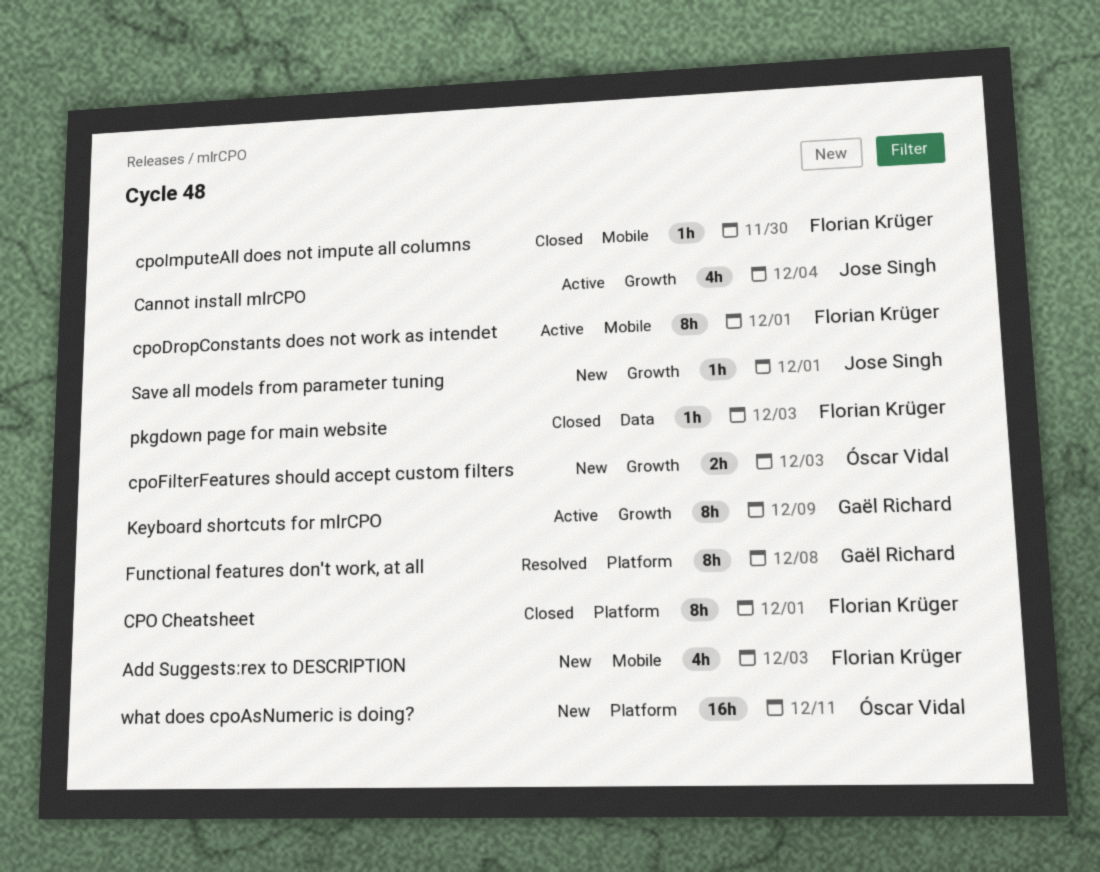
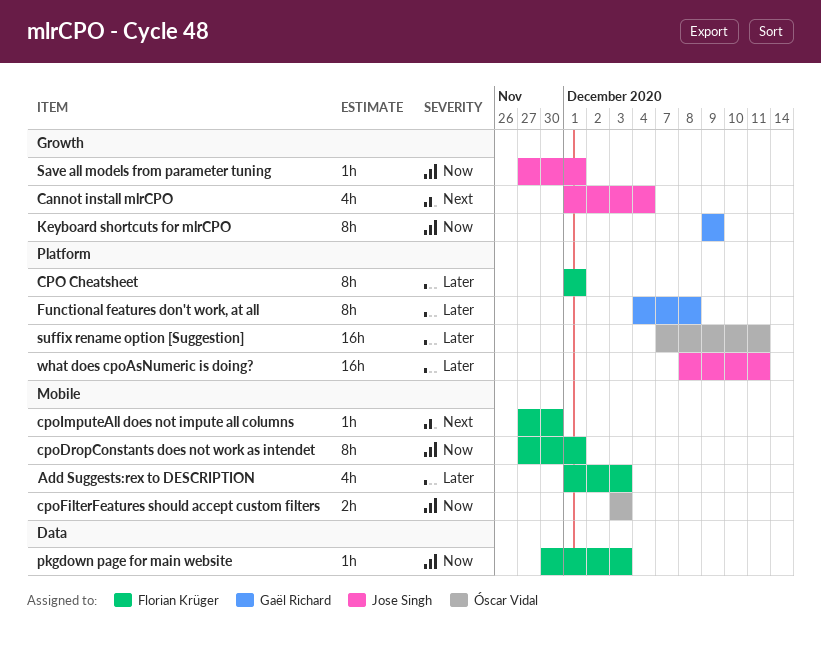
cpoFilterFeatures should accept custom filters, label: Growth -> Mobile
suffix rename option [Suggestion]: none -> present
what does cpoAsNumeric is doing?, owner: Óscar Vidal -> Jose Singh

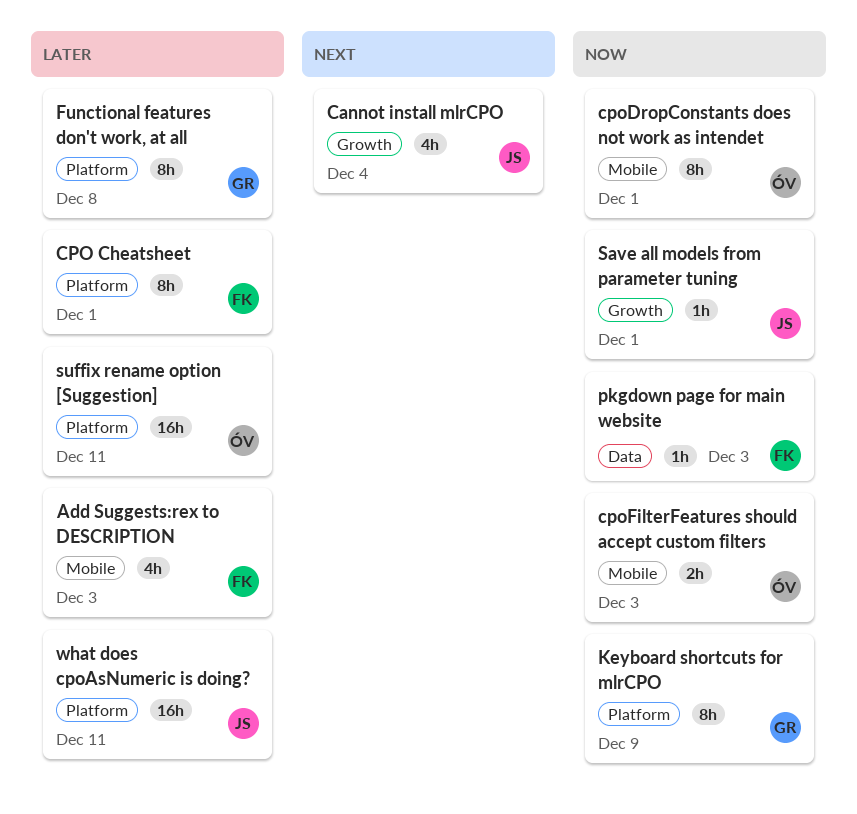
cpoDropConstants does not work as intendet, owner: Florian Krüger -> Óscar Vidal
cpoImputeAll does not impute all columns: present -> none
Keyboard shortcuts for mlrCPO, label: Growth -> Platform

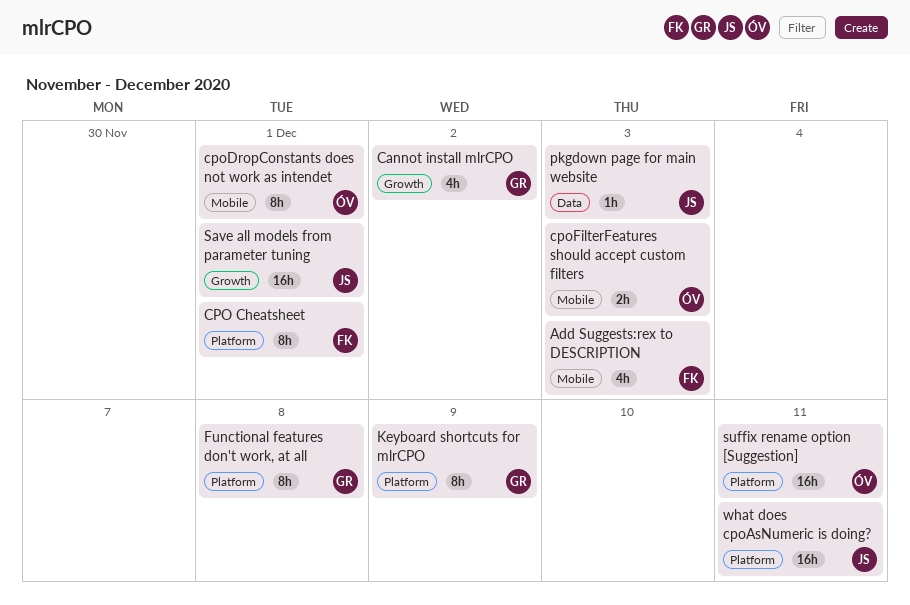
Cannot install mlrCPO, owner: JS -> GR
Cannot install mlrCPO, due: Dec 4 -> Dec 2
pkgdown page for main website, owner: FK -> JS
Save all models from parameter tuning, estimate: 1h -> 16h

